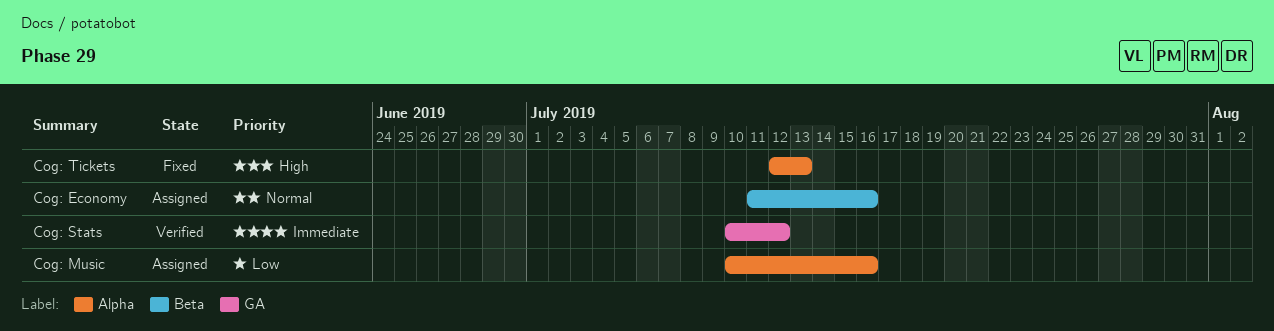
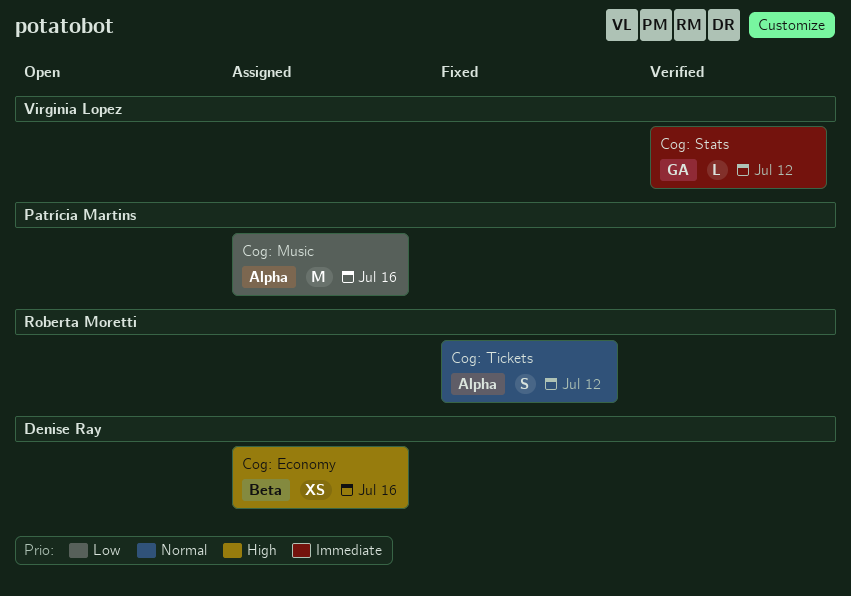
Cog: Economy, priority: Normal -> High
Cog: Tickets, priority: High -> Normal
Cog: Tickets, due: Jul 13 -> Jul 12

